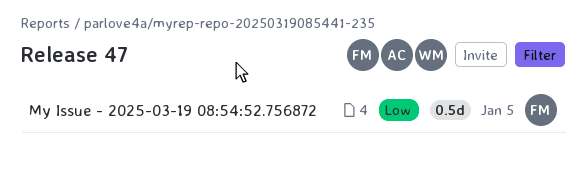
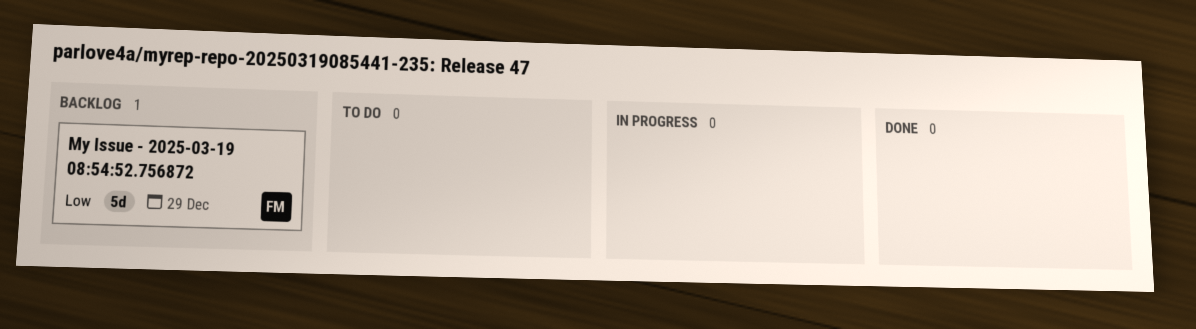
My Issue - 2025-03-19 08:54:52.756872, estimate: 0.5d -> 5d
My Issue - 2025-03-19 08:54:52.756872, due: Jan 5 -> Dec 29

